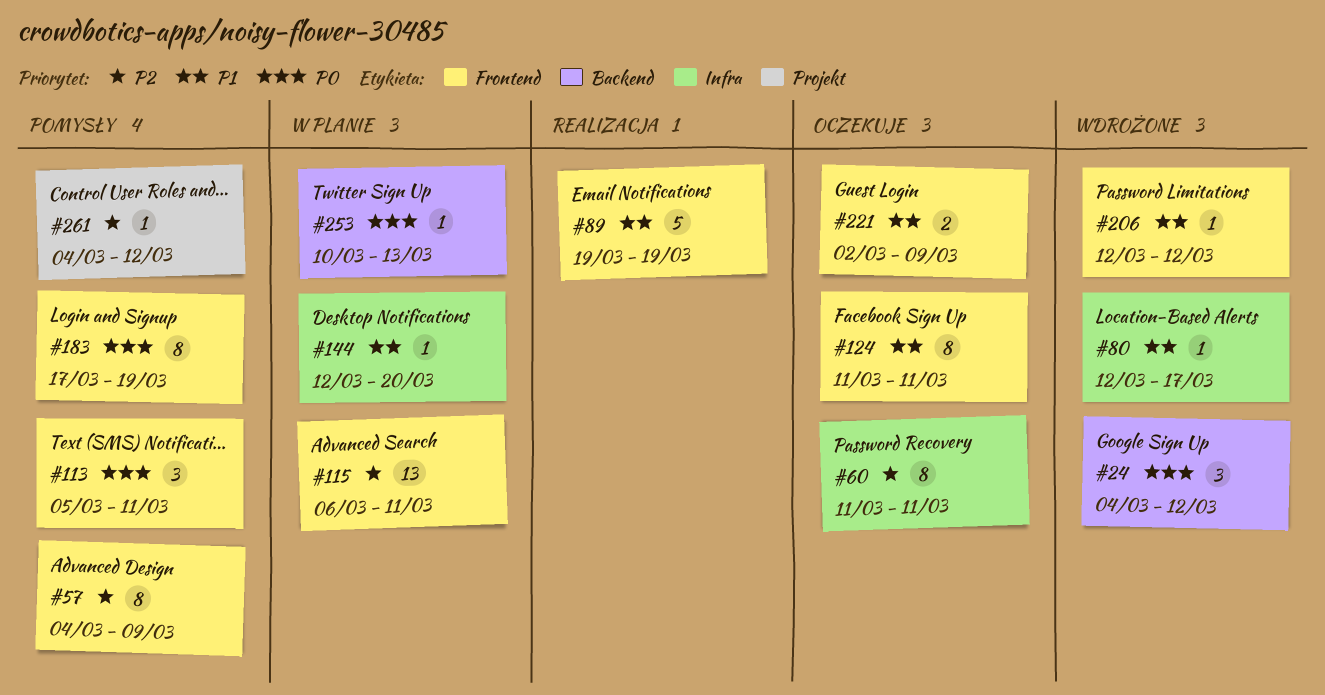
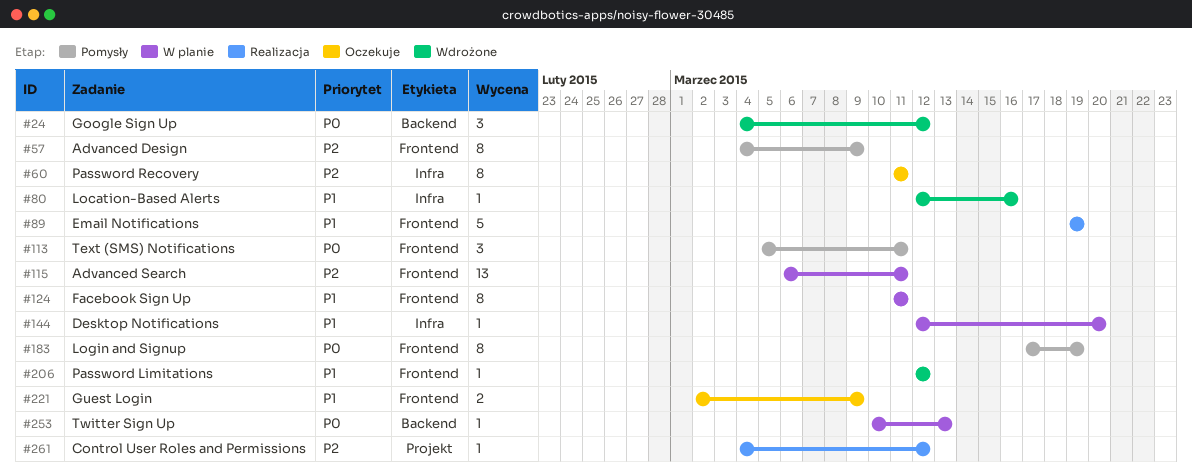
#80, due: Mar 17 -> Mar 16
#124, status: Oczekuje -> W planie
#261, status: Pomysły -> Realizacja

